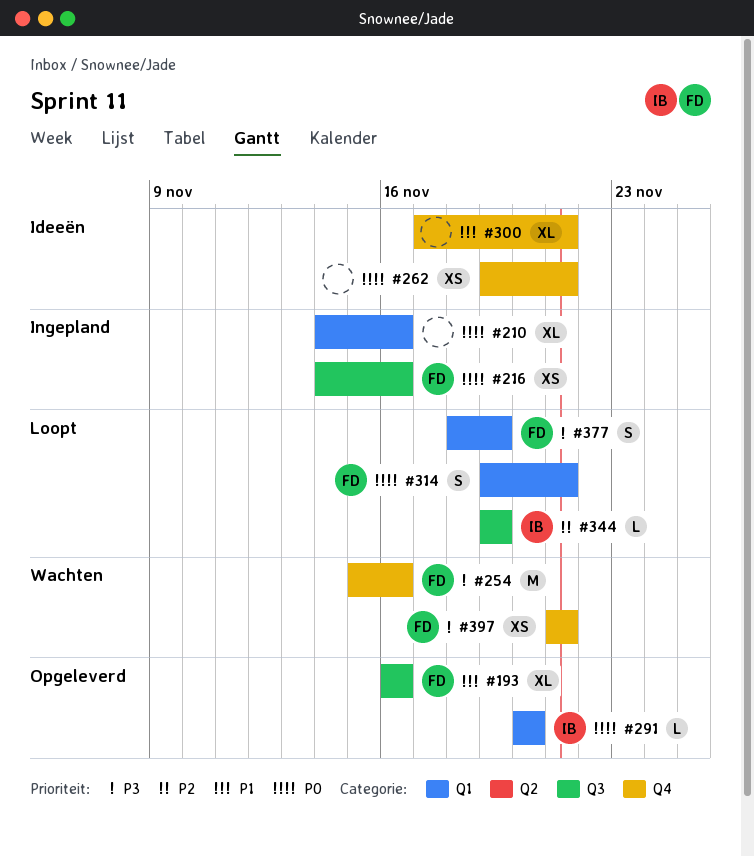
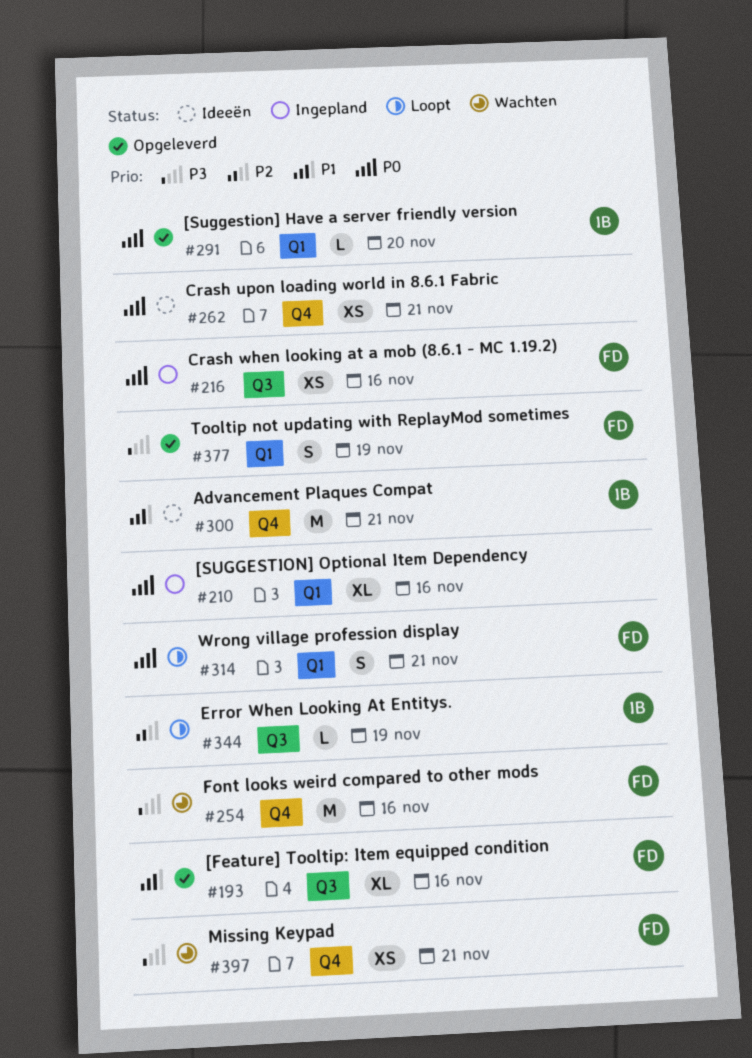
#300, owner: none -> IB
#300, estimate: XL -> M
#377, status: Loopt -> Opgeleverd

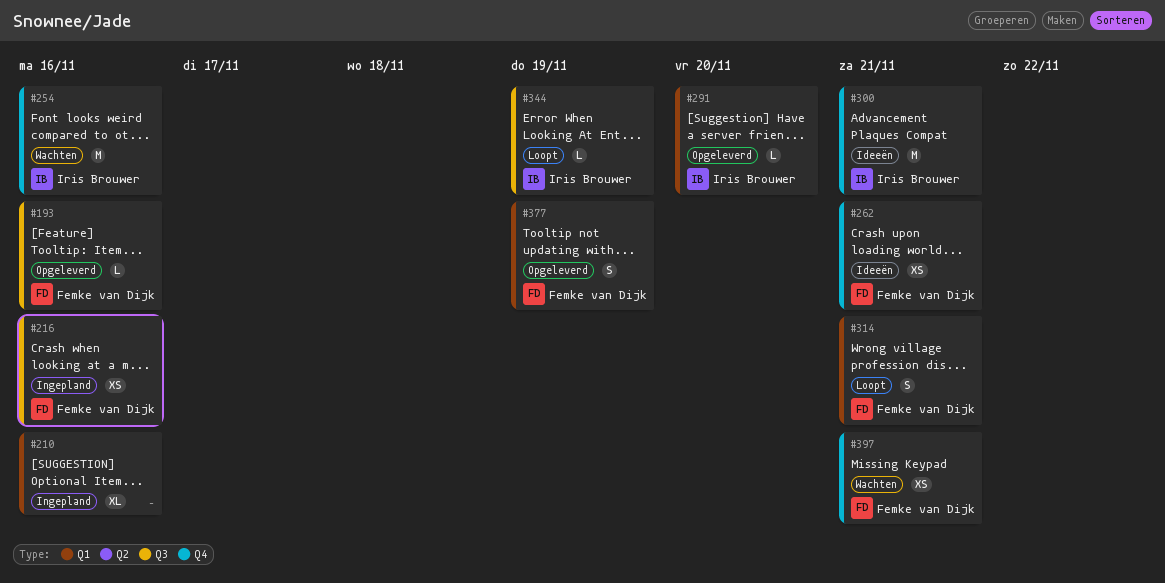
#193, estimate: XL -> L
#254, owner: Femke van Dijk -> Iris Brouwer
#262, owner: none -> Femke van Dijk

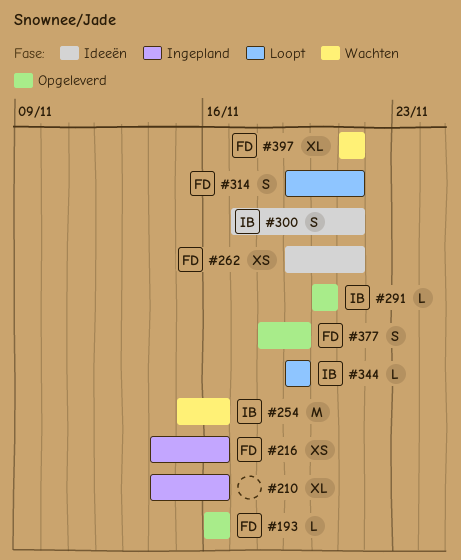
#300, estimate: M -> S
#397, estimate: XS -> XL

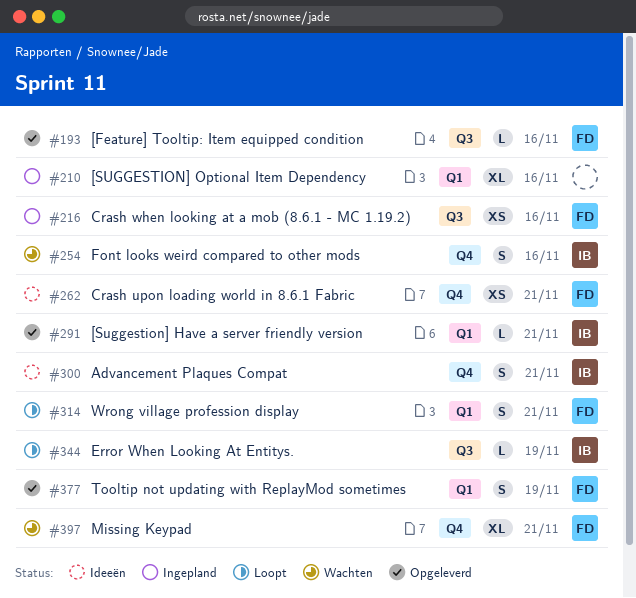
#254, estimate: M -> S
#291, due: Nov 20 -> Nov 21

